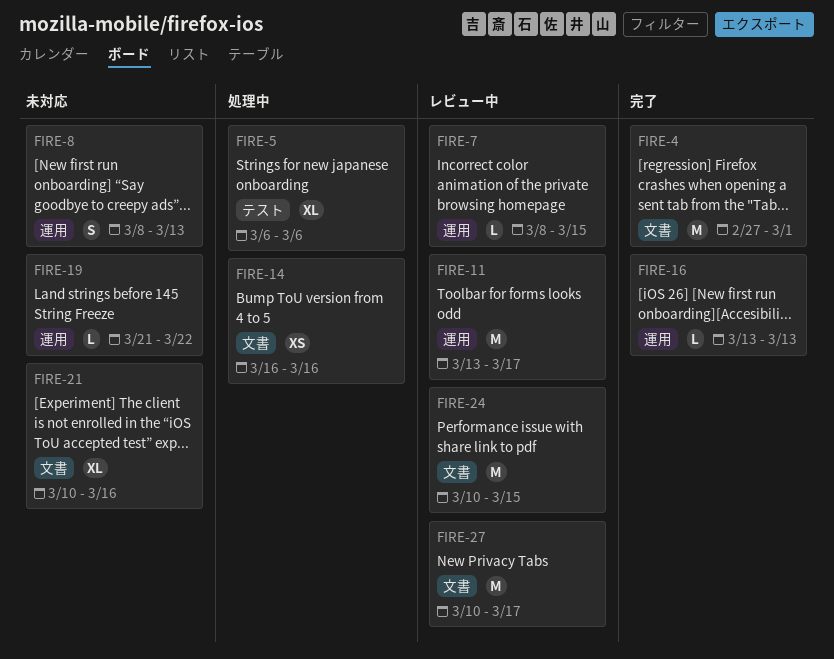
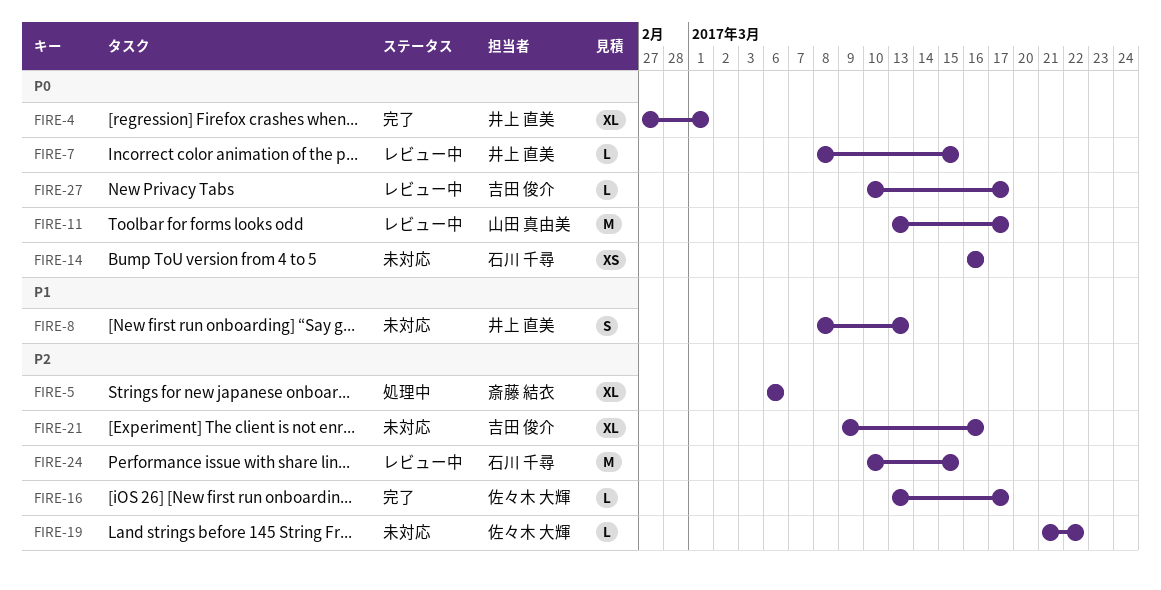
FIRE-4, estimate: M -> XL
FIRE-14, status: 処理中 -> 未対応
FIRE-16, due: Mar 13 -> Mar 17
FIRE-21, start: Mar 10 -> Mar 9
FIRE-27, estimate: M -> L

